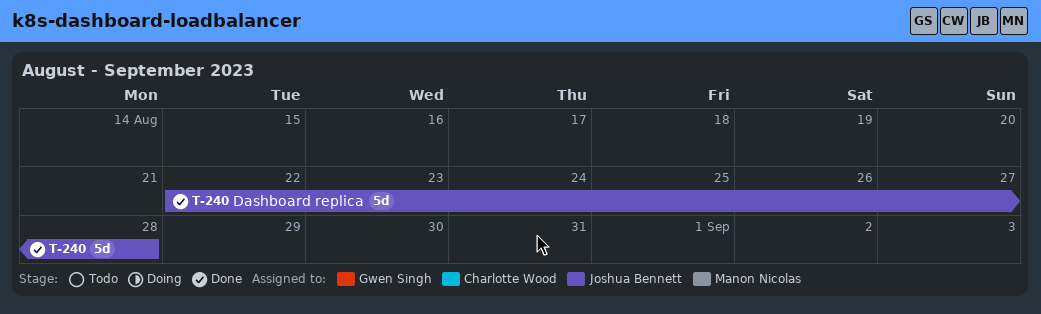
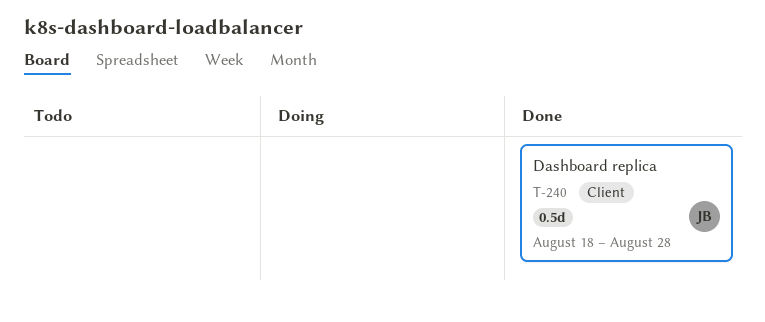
T-240, estimate: 5d -> 0.5d
T-240, start: Aug 22 -> Aug 18

